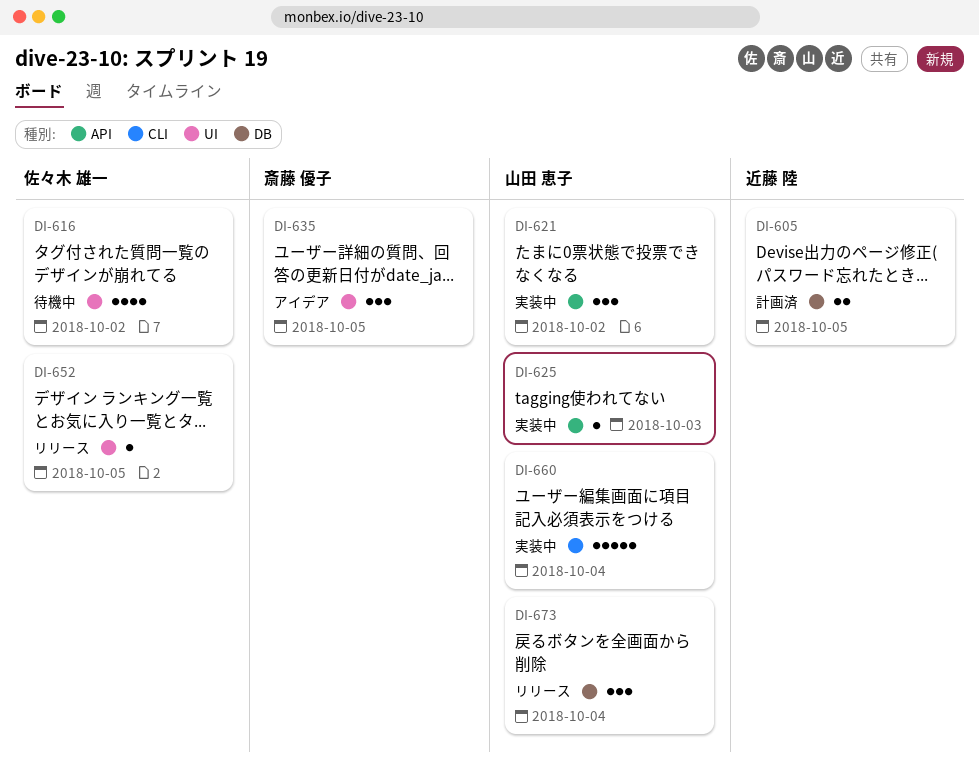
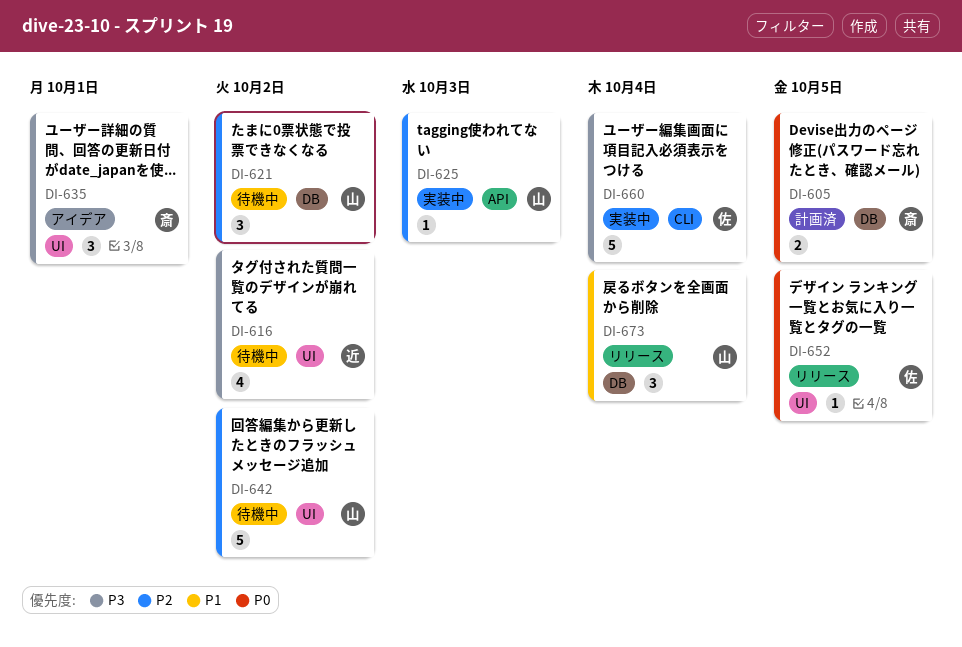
DI-605, owner: 近藤 陸 -> 斎藤 優子
DI-616, owner: 佐々木 雄一 -> 近藤 陸
DI-621, status: 実装中 -> 待機中
DI-621, label: API -> DB
DI-635, due: Oct 5 -> Oct 1
DI-642: none -> present
DI-660, owner: 山田 恵子 -> 佐々木 雄一

